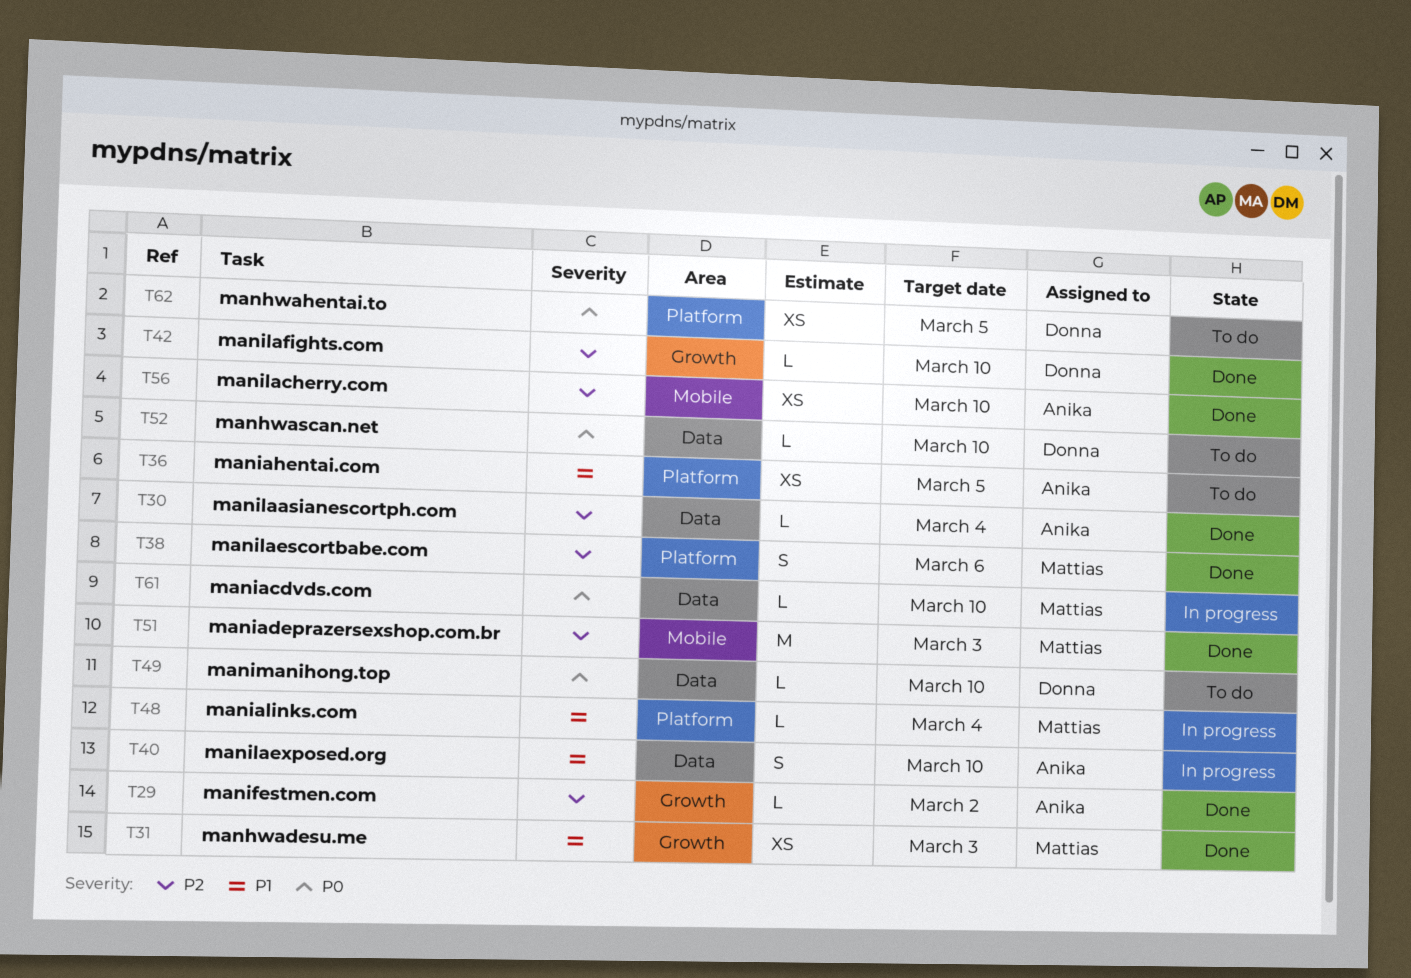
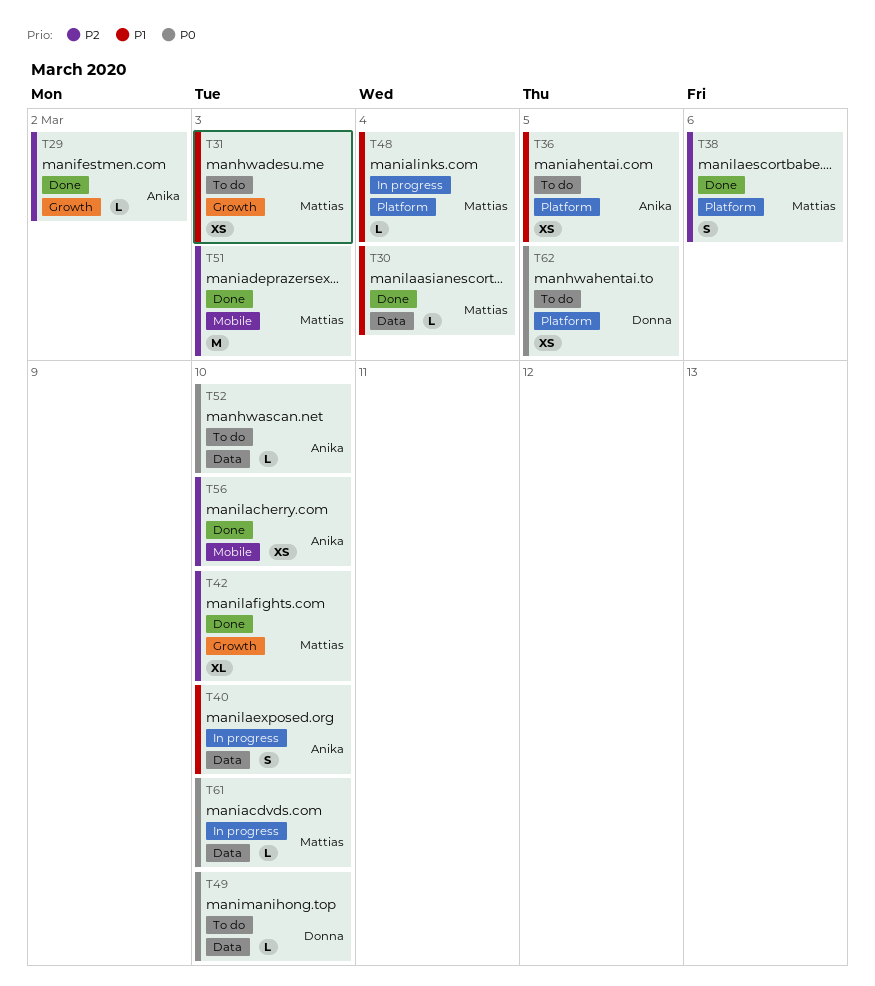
T30, owner: Anika -> Mattias
T30, priority: P2 -> P1
T31, status: Done -> To do
T42, owner: Donna -> Mattias
T42, estimate: L -> XL
T52, owner: Donna -> Anika

